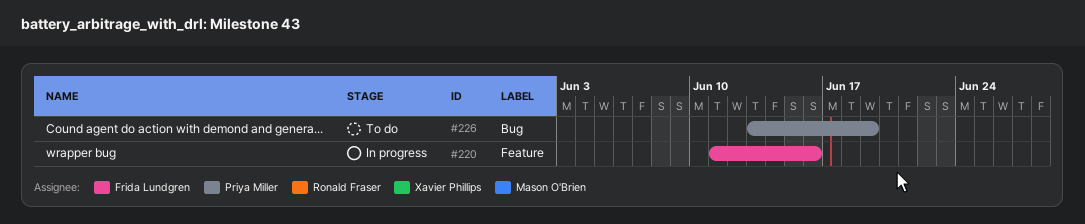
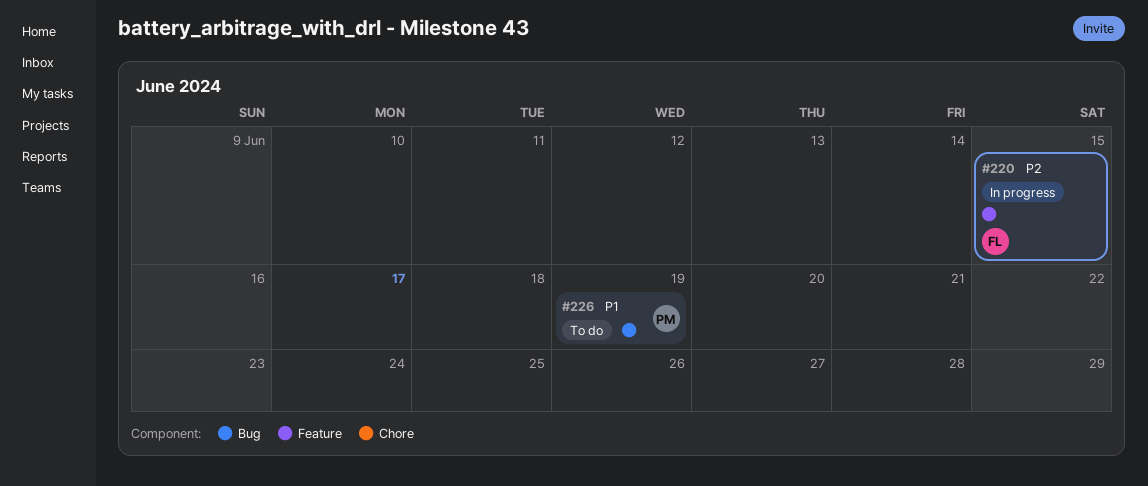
#220, due: Jun 16 -> Jun 15

